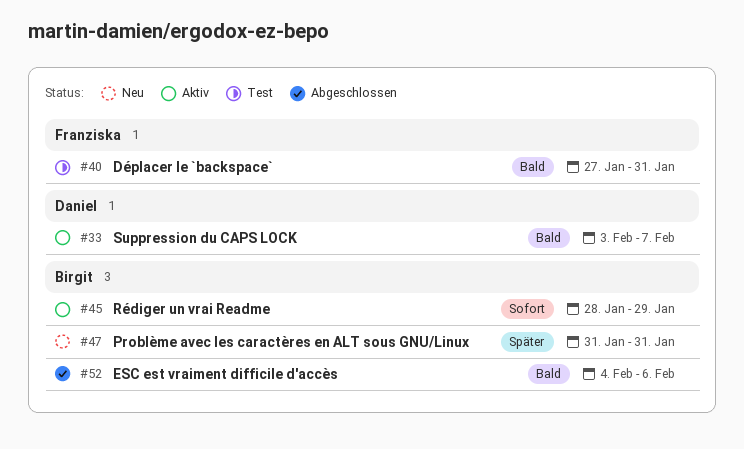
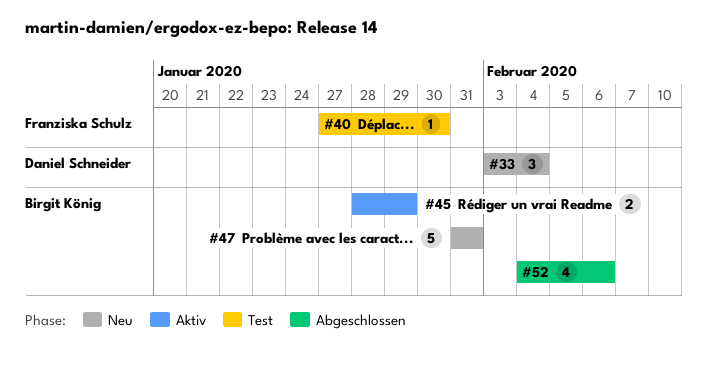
#33, status: Aktiv -> Neu
#33, due: Feb 7 -> Feb 4
#40, due: Jan 31 -> Jan 30

